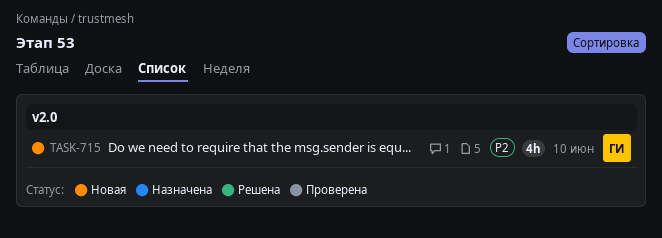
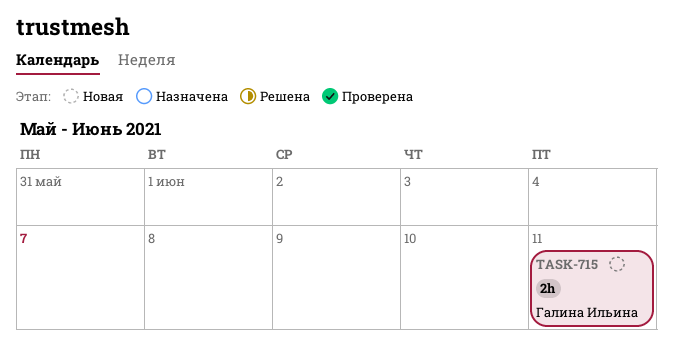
TASK-715, estimate: 4h -> 2h
TASK-715, due: Jun 10 -> Jun 11

